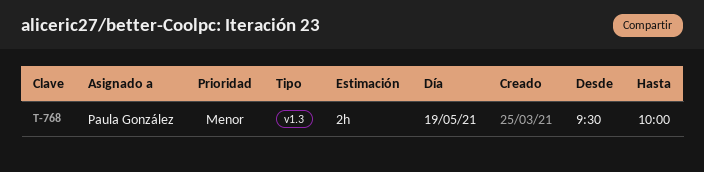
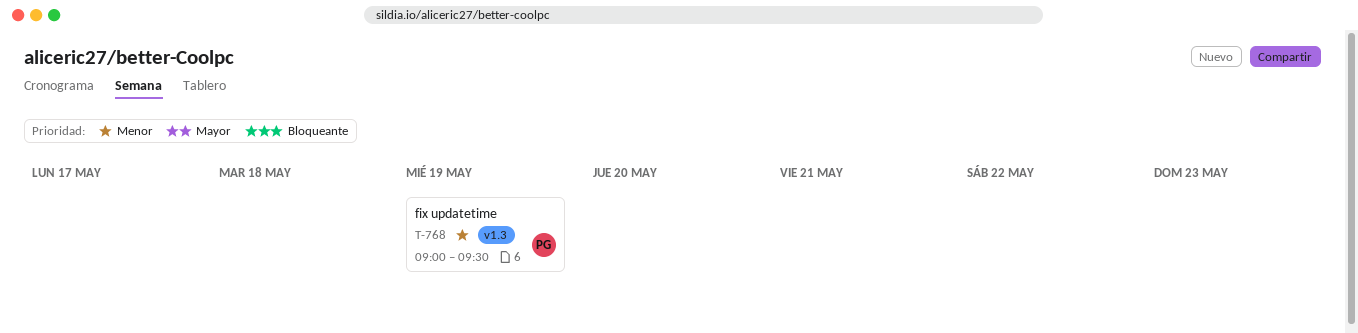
T-768, begins: 09:30 -> 09:00
T-768, ends: 10:00 -> 09:30

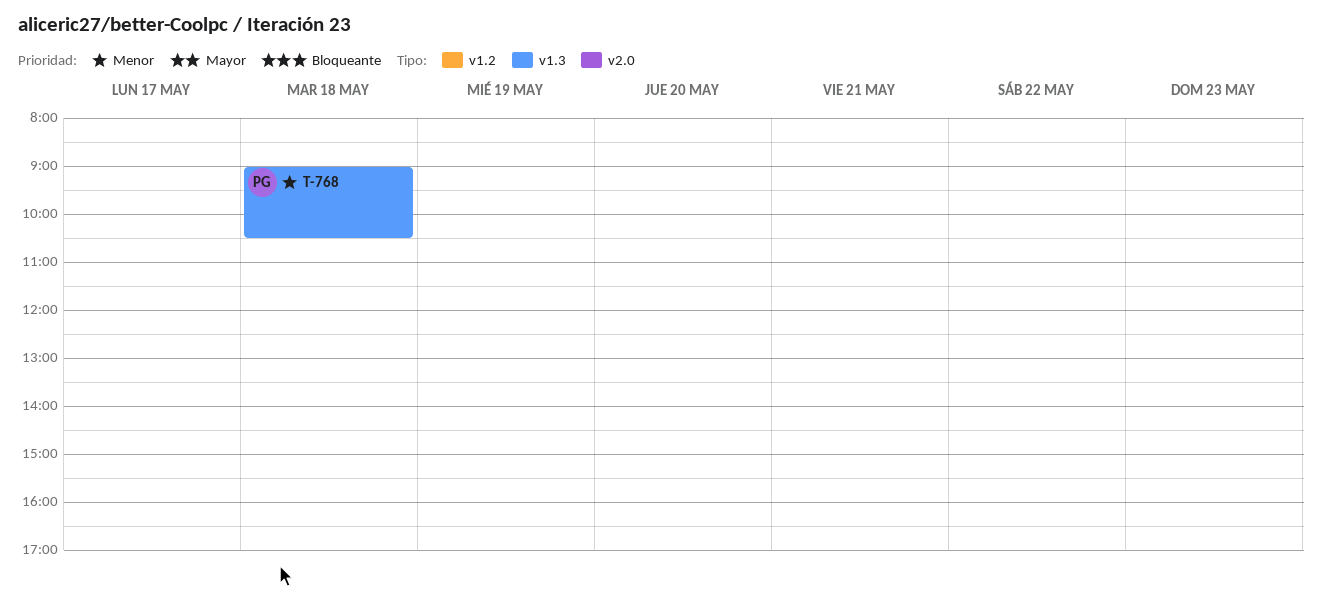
T-768, day: May 19 -> May 18
T-768, ends: 09:30 -> 10:30

